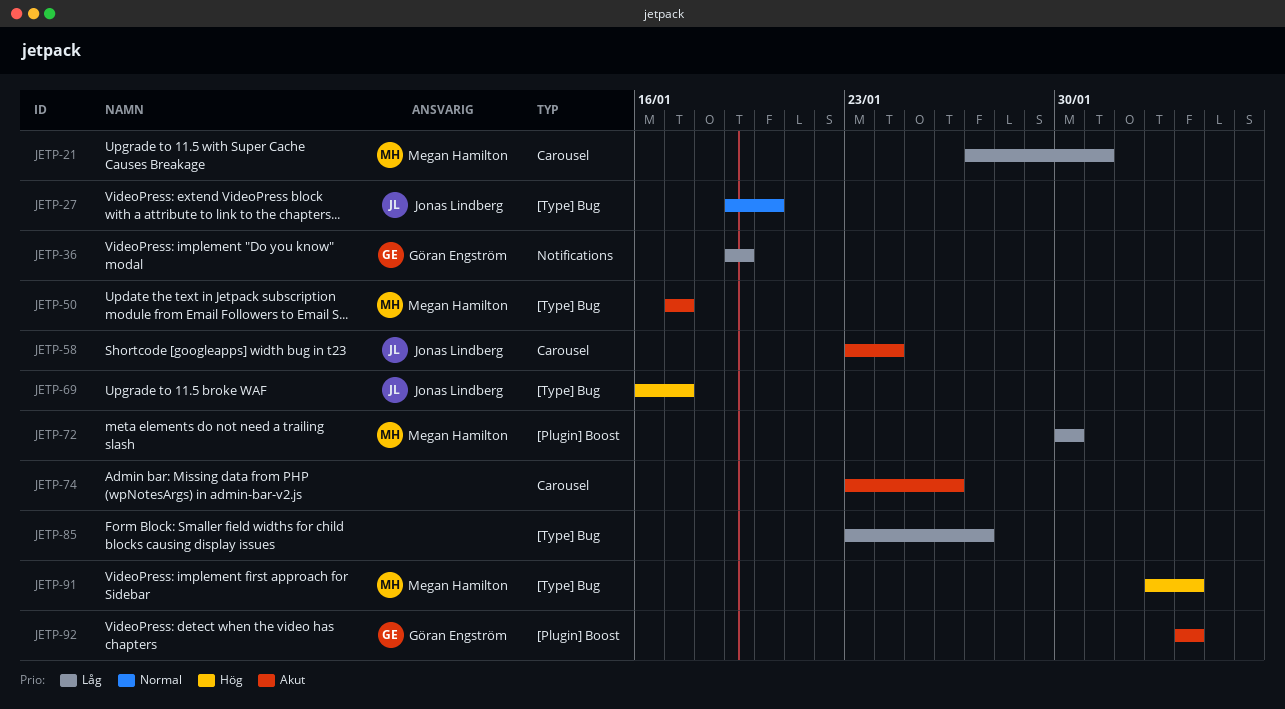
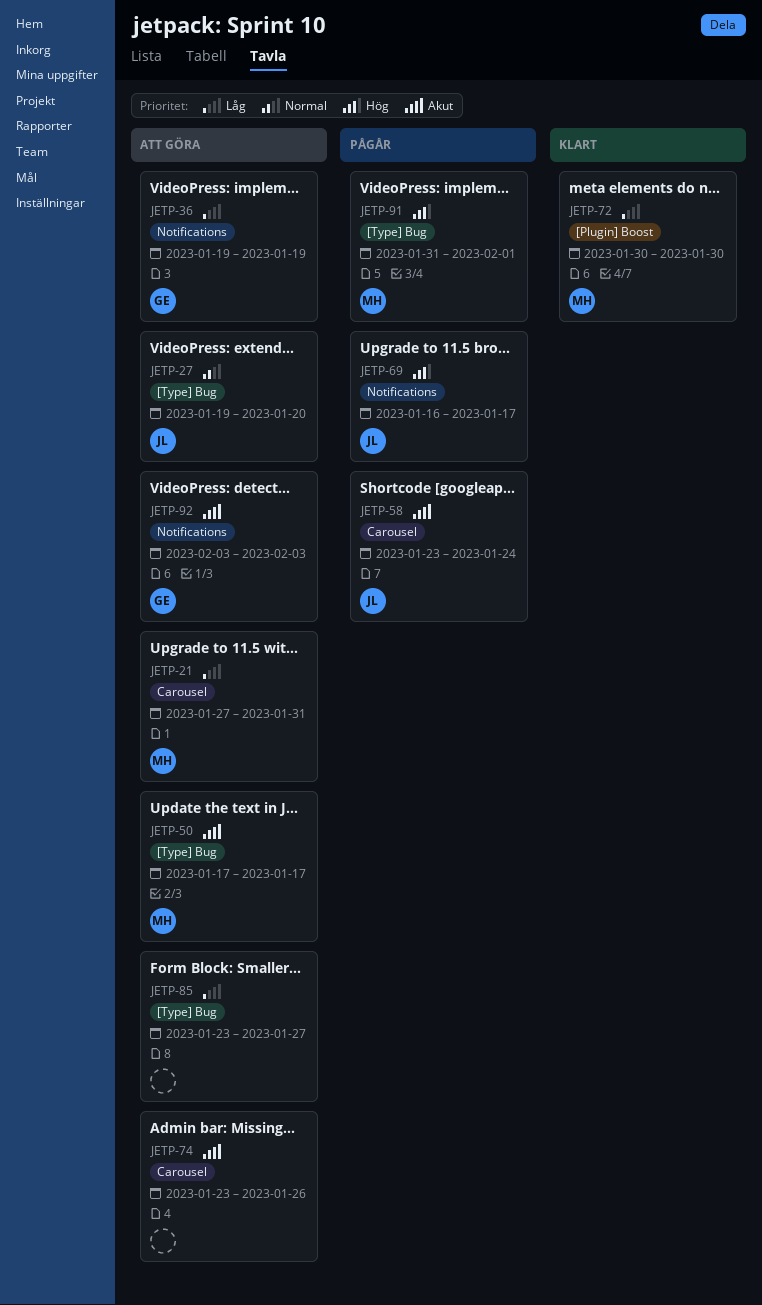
JETP-69, label: [Type] Bug -> Notifications
JETP-91, start: Feb 2 -> Jan 31
JETP-91, due: Feb 3 -> Feb 1
JETP-92, label: [Plugin] Boost -> Notifications

